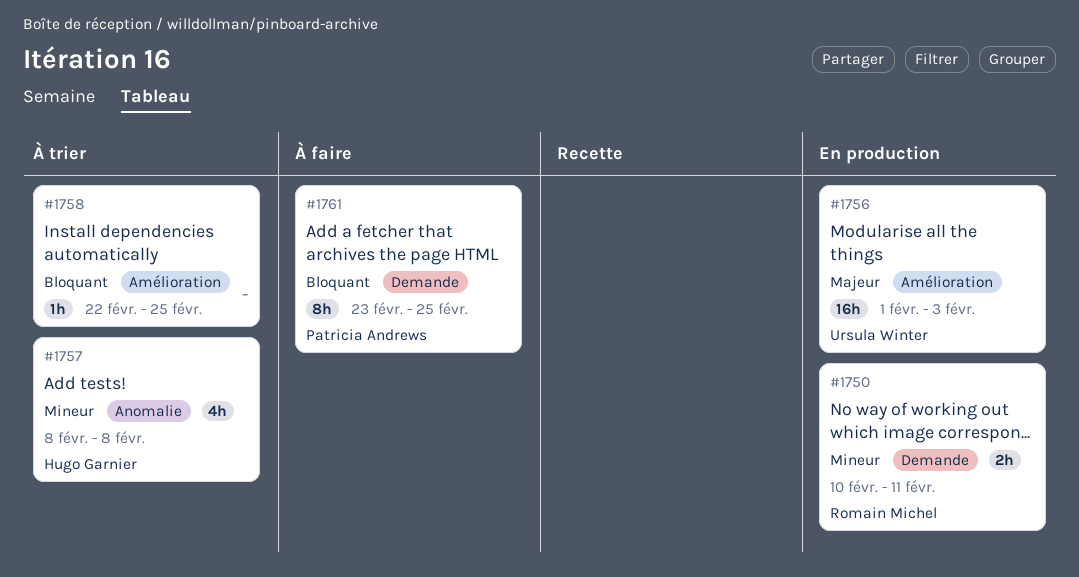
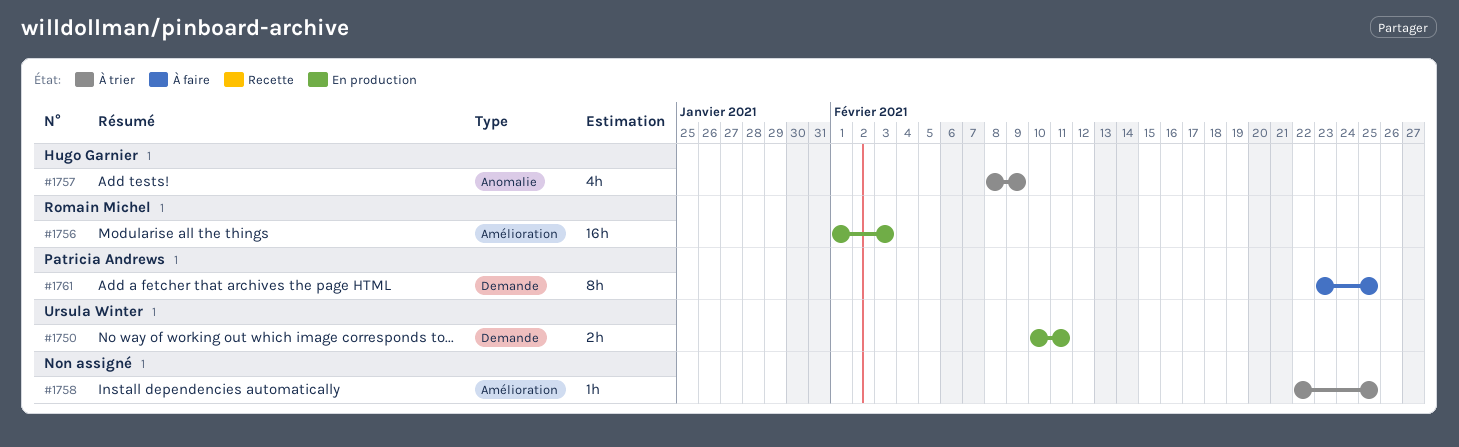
#1750, owner: Romain Michel -> Ursula Winter
#1756, owner: Ursula Winter -> Romain Michel
#1757, due: Feb 8 -> Feb 9

